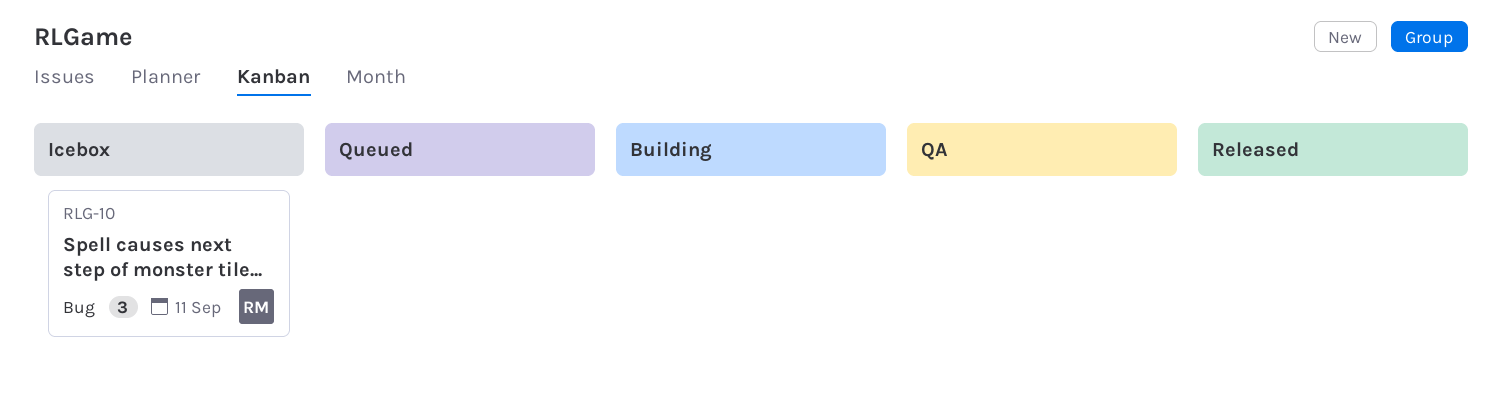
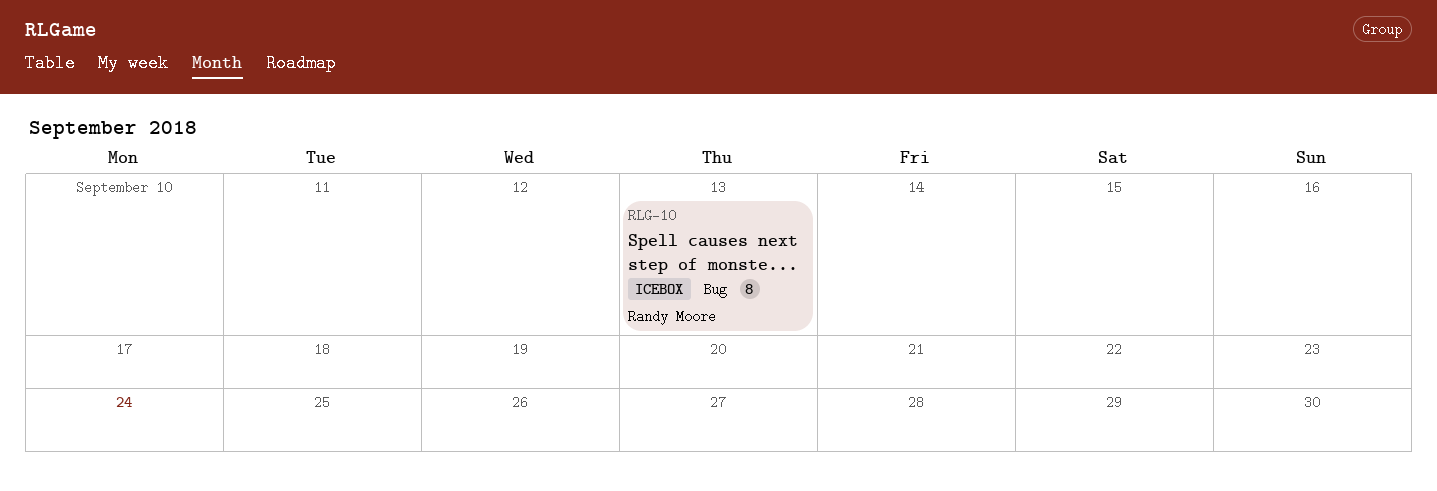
RLG-10, estimate: 3 -> 8
RLG-10, due: Sep 11 -> Sep 13

